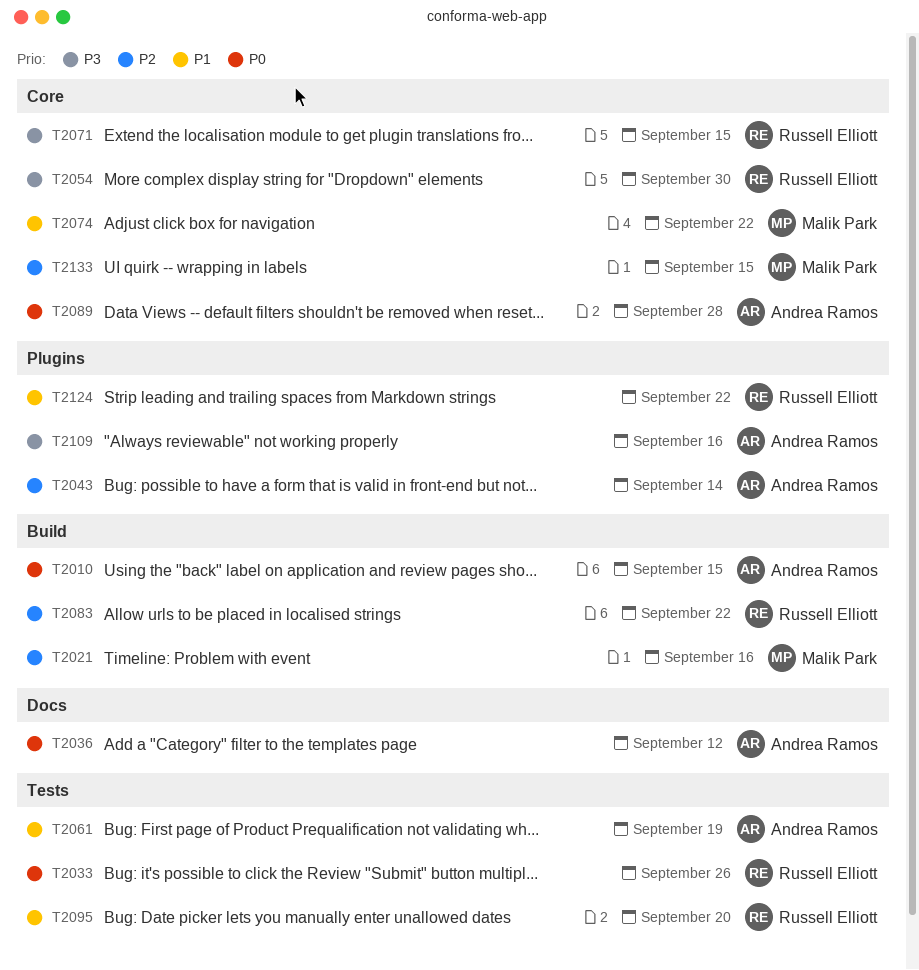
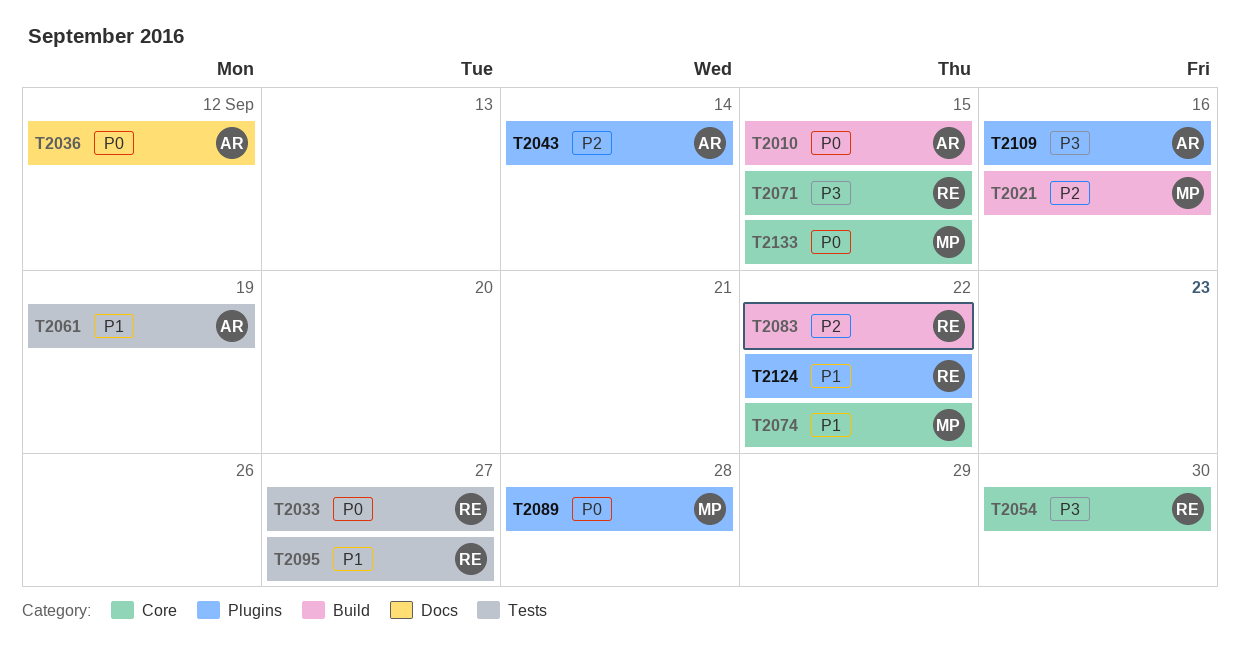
T2033, due: Sep 26 -> Sep 27
T2089, owner: Andrea Ramos -> Malik Park
T2089, label: Core -> Plugins
T2095, due: Sep 20 -> Sep 27
T2133, priority: P2 -> P0

